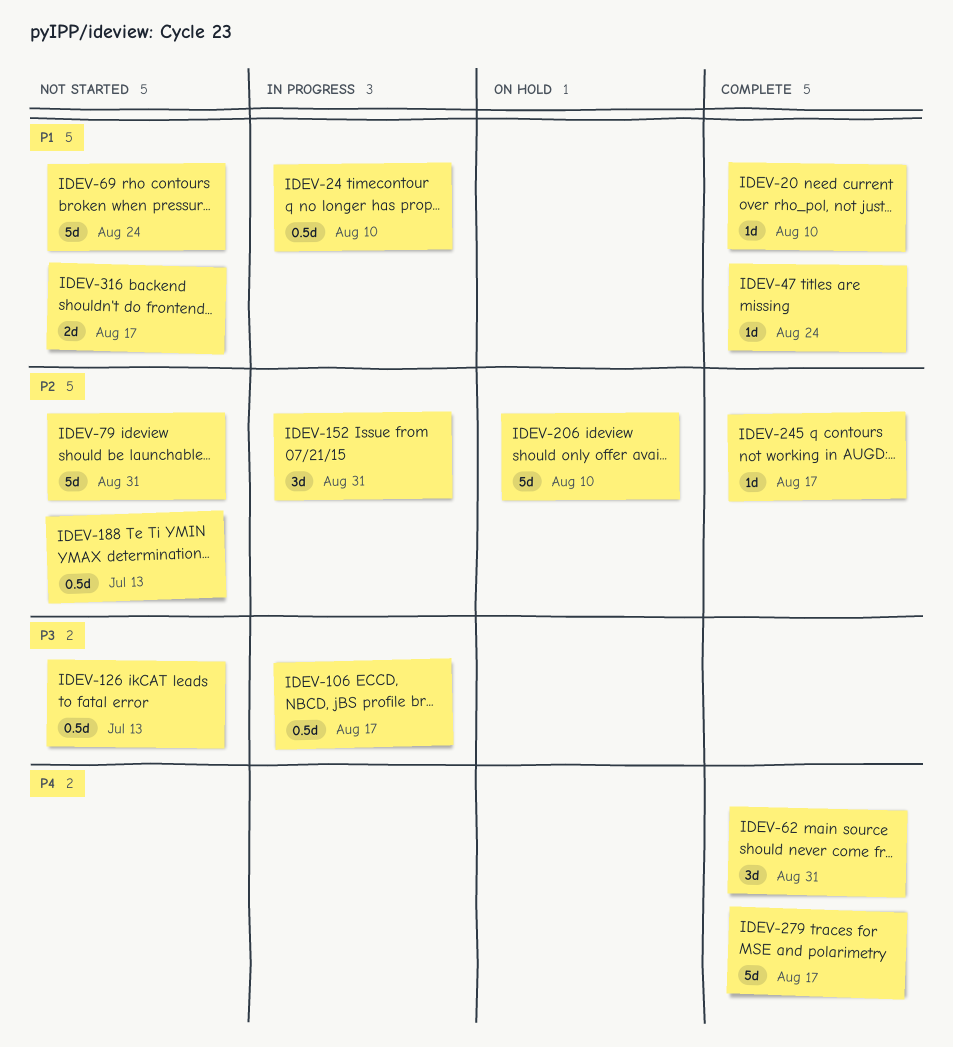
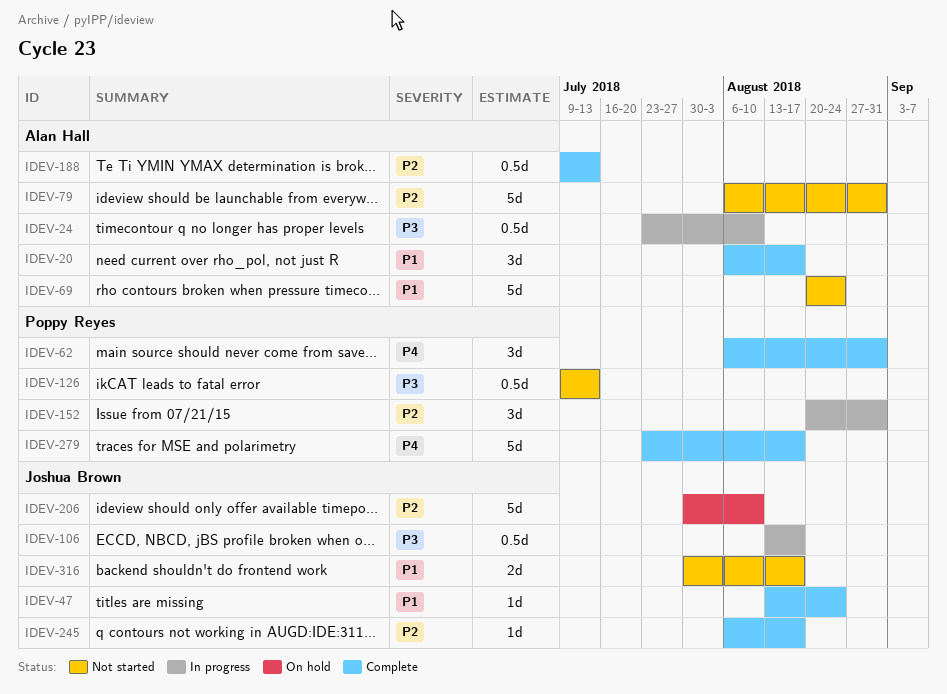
IDEV-20, estimate: 1d -> 3d
IDEV-20, due: Aug 10 -> Aug 17
IDEV-24, priority: P1 -> P3
IDEV-188, status: Not started -> Complete

